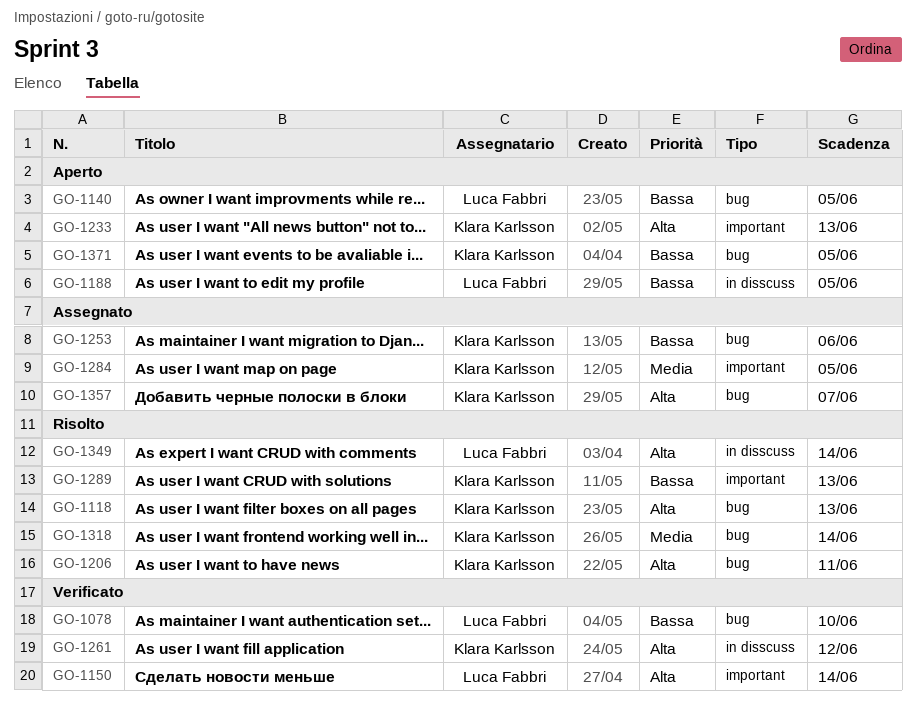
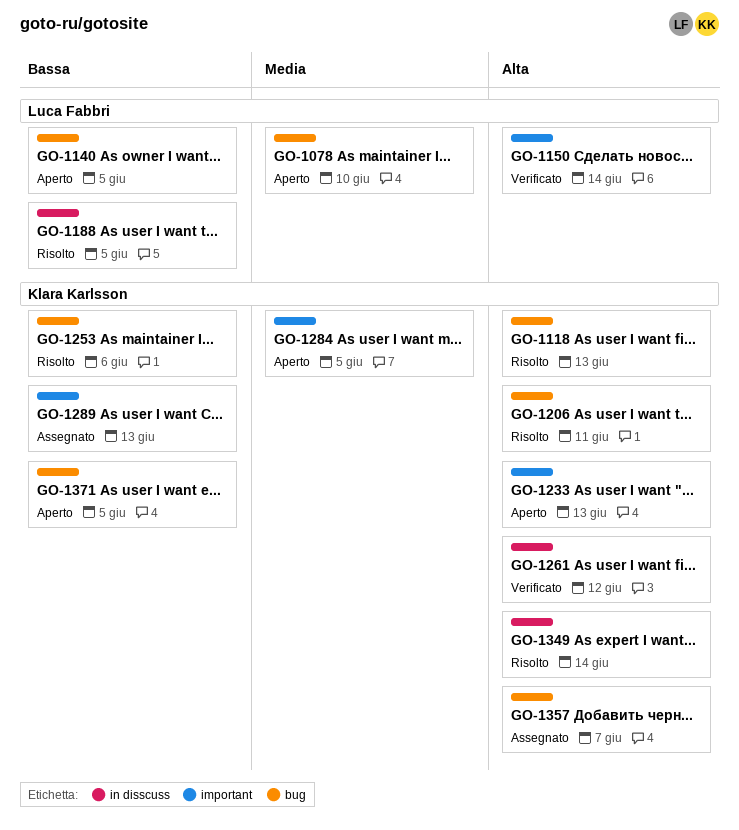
GO-1078, status: Verificato -> Aperto
GO-1078, priority: Bassa -> Media
GO-1188, status: Aperto -> Risolto
GO-1253, status: Assegnato -> Risolto
GO-1284, status: Assegnato -> Aperto
GO-1289, status: Risolto -> Assegnato
GO-1318: present -> none
GO-1349, owner: Luca Fabbri -> Klara Karlsson

